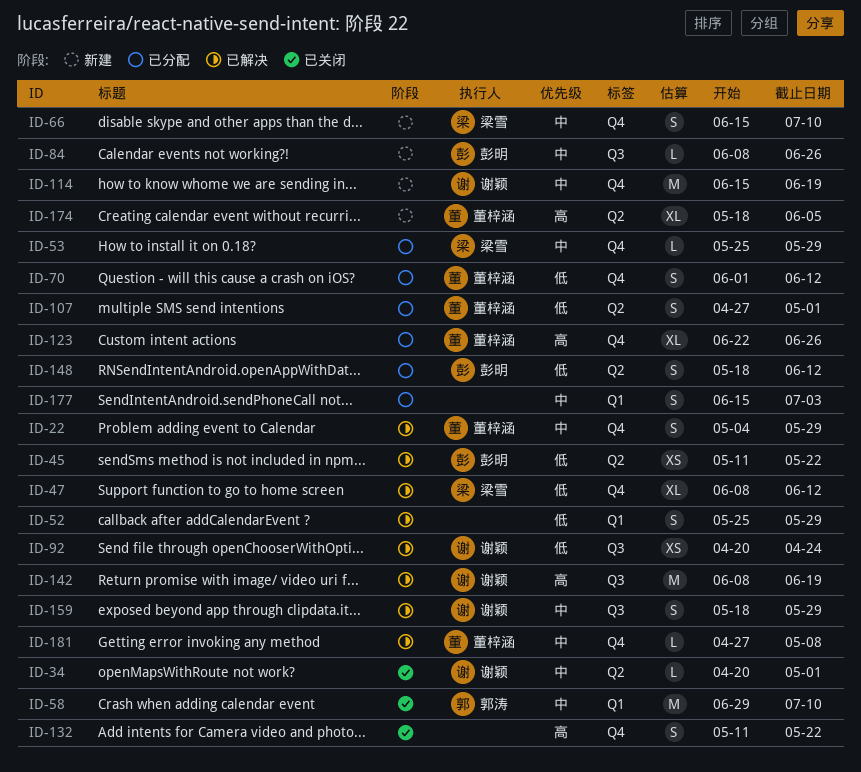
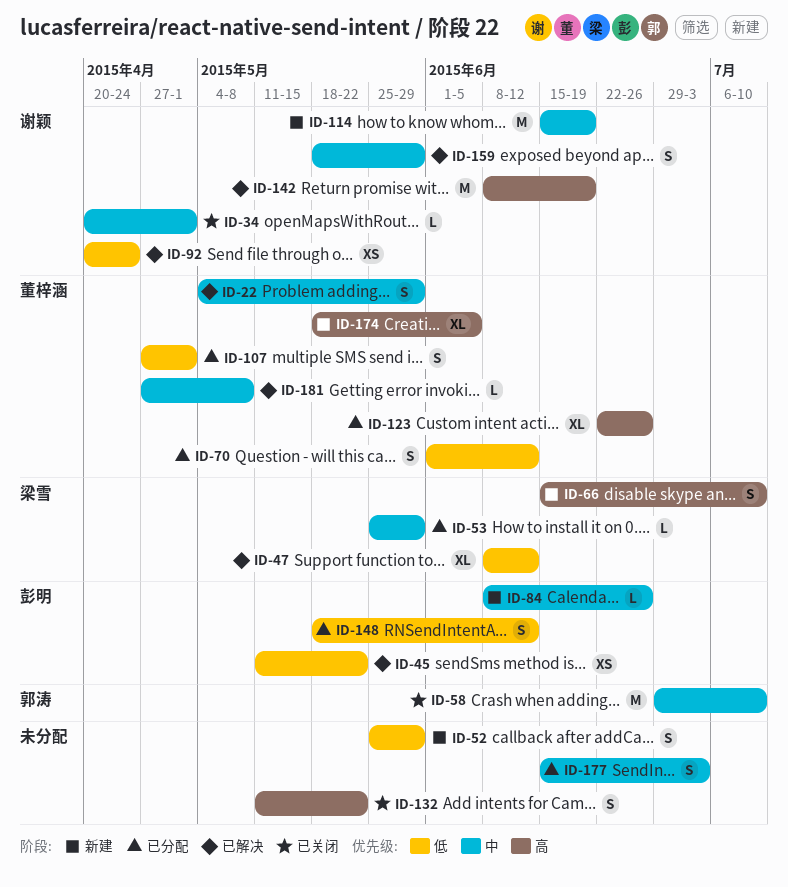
ID-52, status: 已解决 -> 新建
ID-66, priority: 中 -> 高

